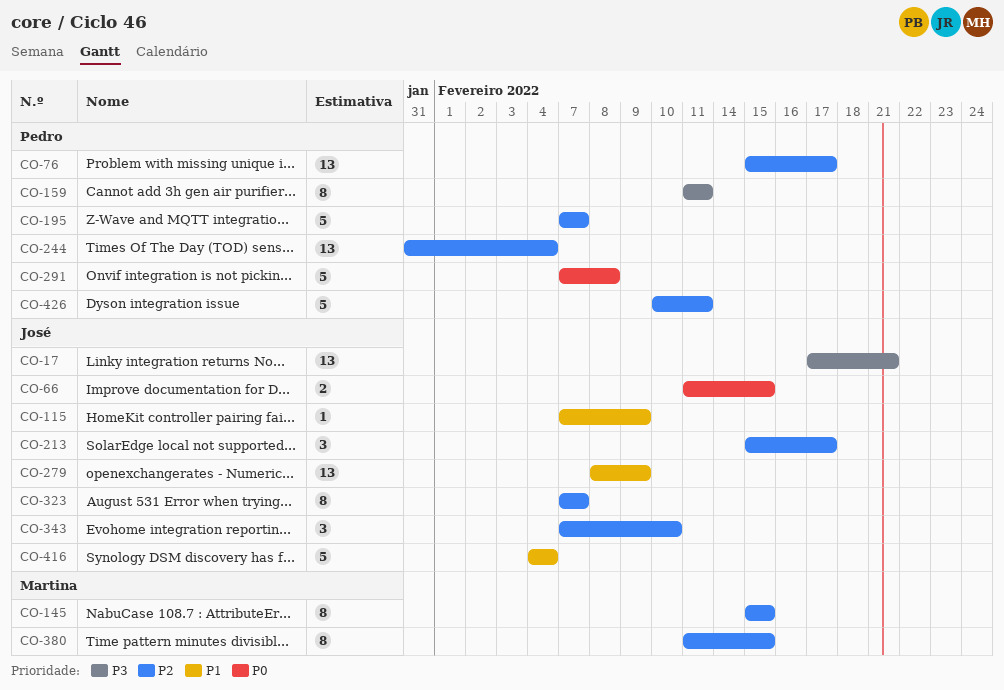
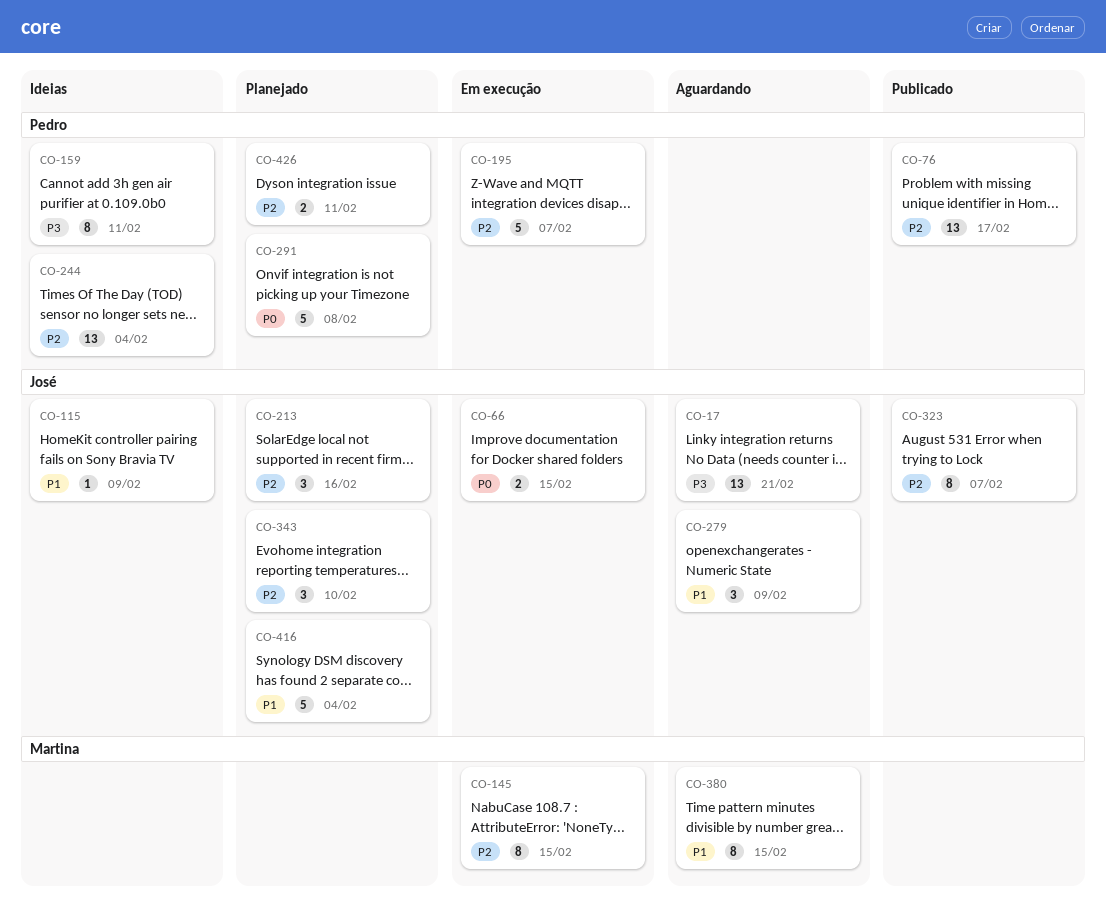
CO-213, due: Feb 17 -> Feb 16
CO-279, estimate: 13 -> 3
CO-380, priority: P2 -> P1
CO-426, estimate: 5 -> 2

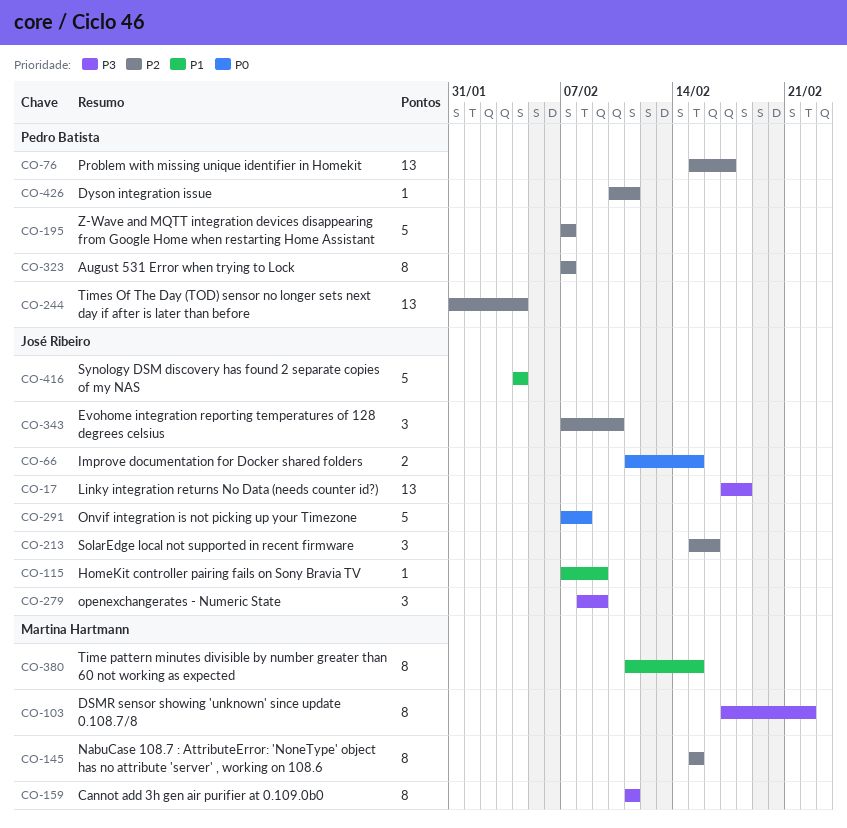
CO-17, due: Feb 21 -> Feb 18
CO-103: none -> present
CO-159, owner: Pedro Batista -> Martina Hartmann
CO-279, priority: P1 -> P3
CO-291, owner: Pedro Batista -> José Ribeiro
CO-323, owner: José Ribeiro -> Pedro Batista
CO-426, estimate: 2 -> 1

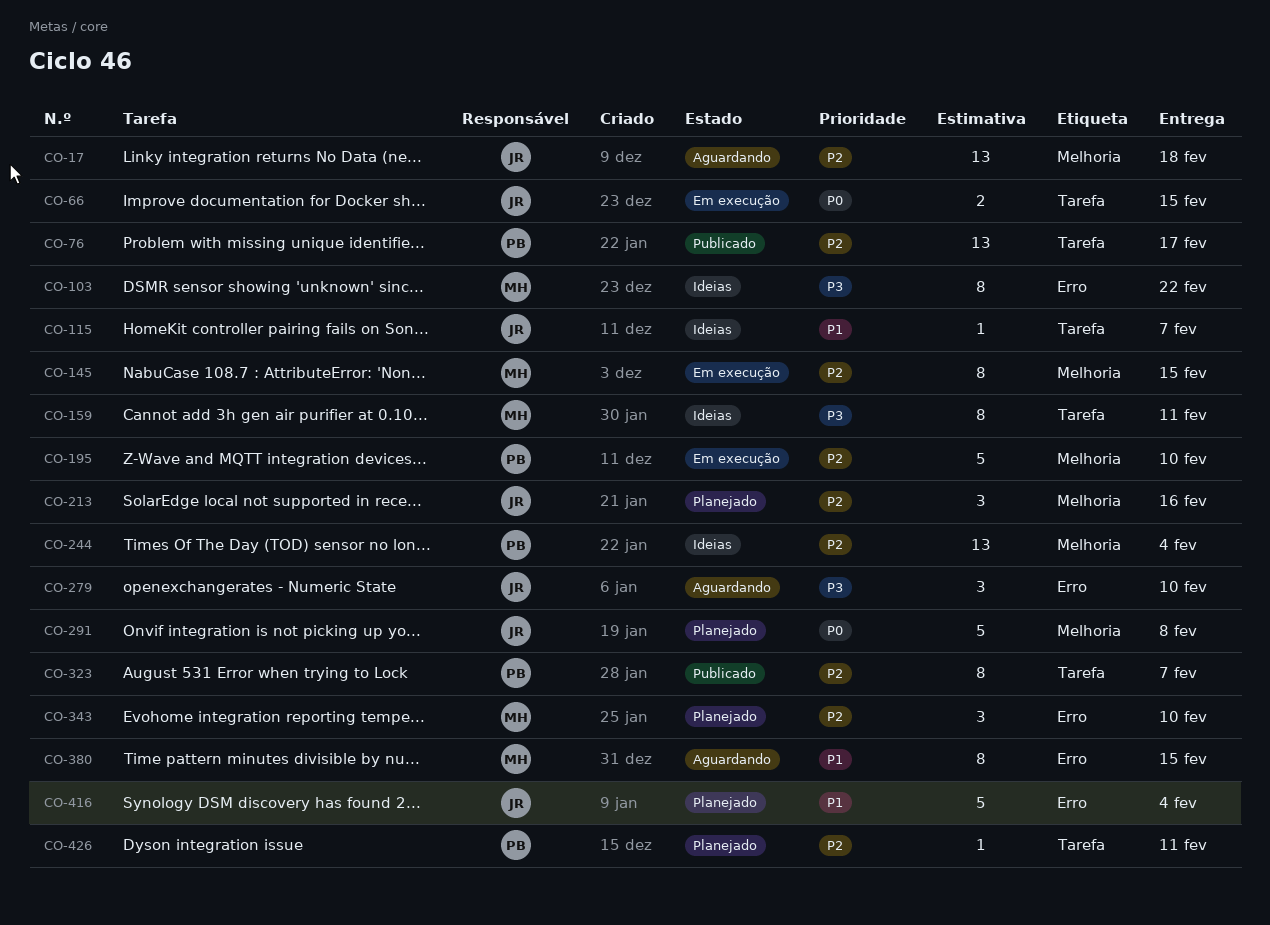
CO-17, priority: P3 -> P2
CO-115, due: Feb 9 -> Feb 7
CO-195, due: Feb 7 -> Feb 10
CO-279, due: Feb 9 -> Feb 10
CO-343, owner: José Ribeiro -> Martina Hartmann

